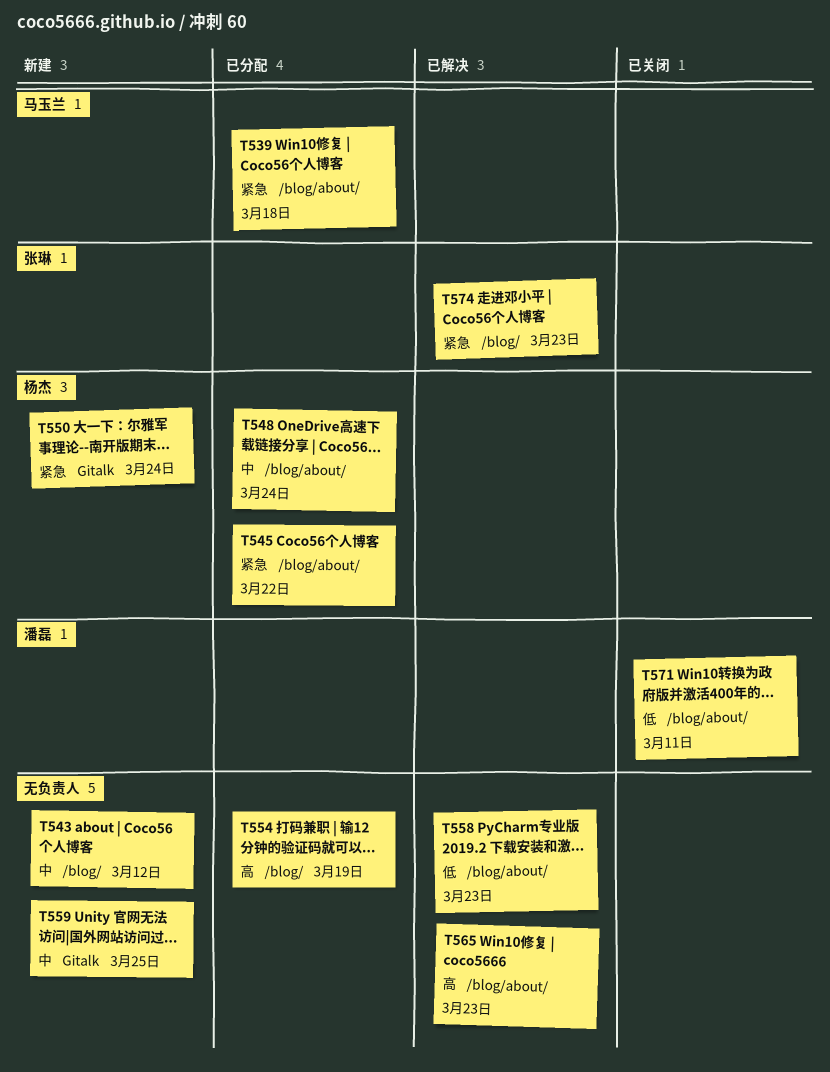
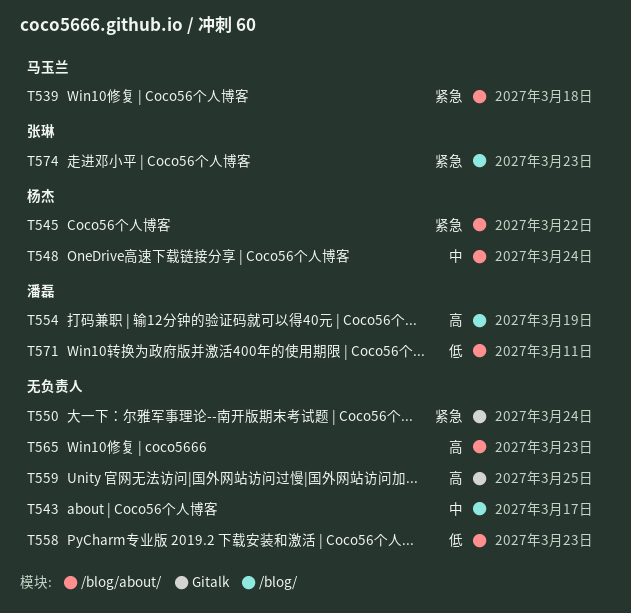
T543, due: Mar 12 -> Mar 17
T550, owner: 杨杰 -> none
T554, owner: none -> 潘磊
T559, priority: 中 -> 高

